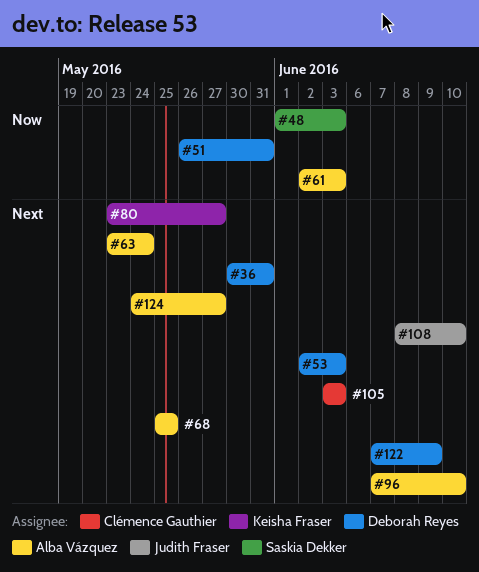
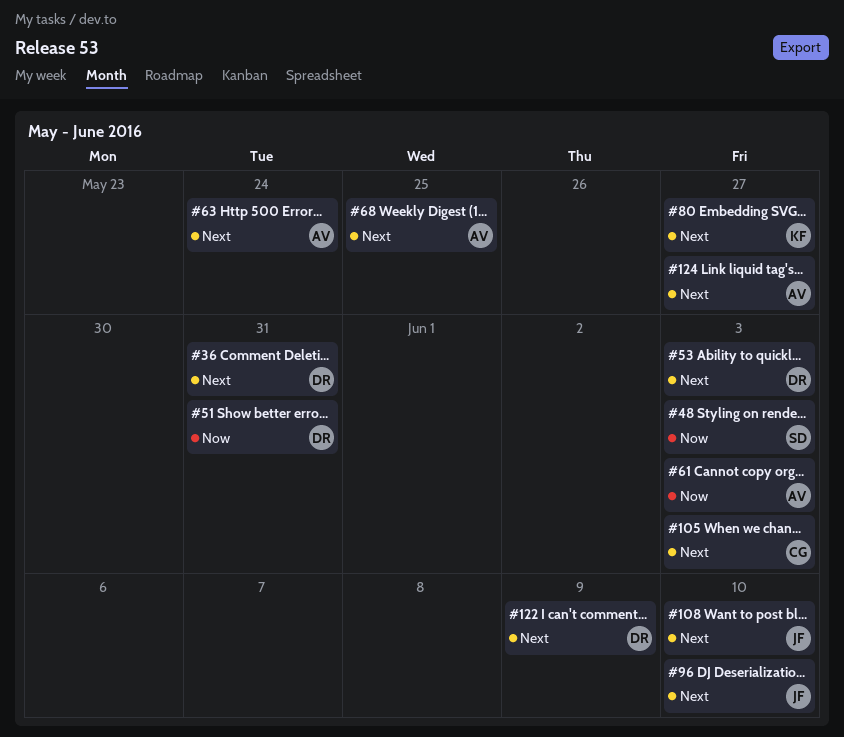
#96, owner: Alba Vázquez -> Judith Fraser

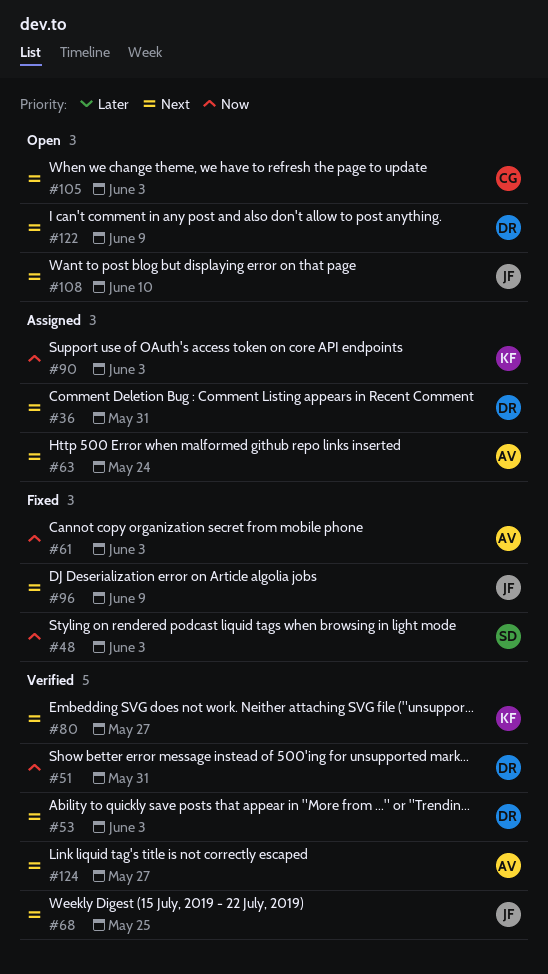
#68, owner: AV -> JF
#90: none -> present
#96, due: Jun 10 -> Jun 9

